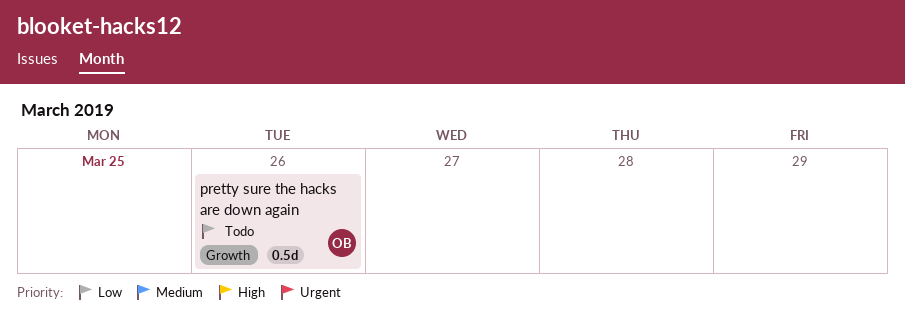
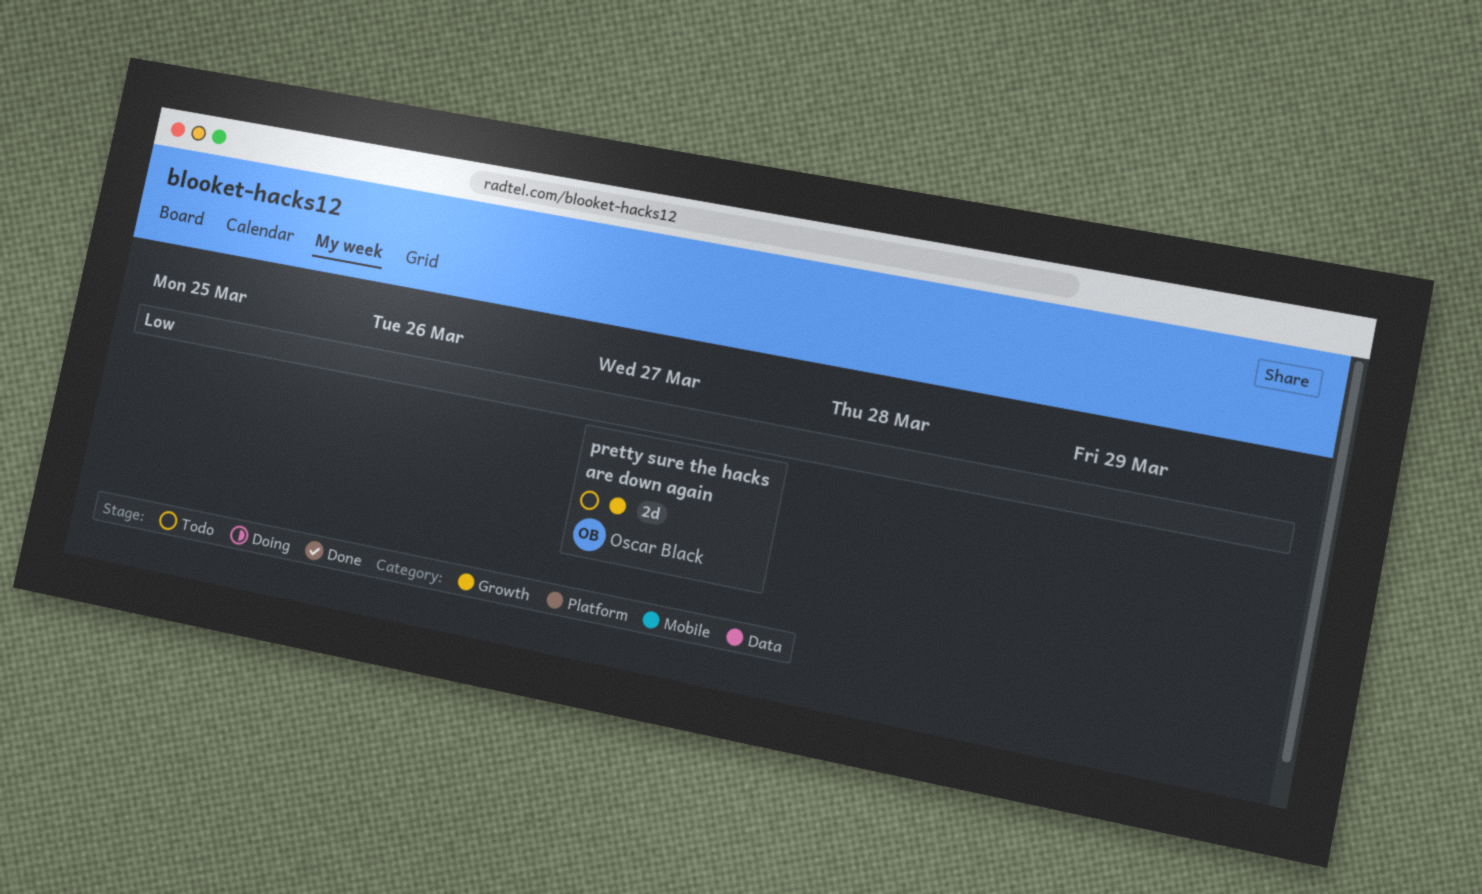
pretty sure the hacks are down again, estimate: 0.5d -> 2d
pretty sure the hacks are down again, due: Mar 26 -> Mar 27

